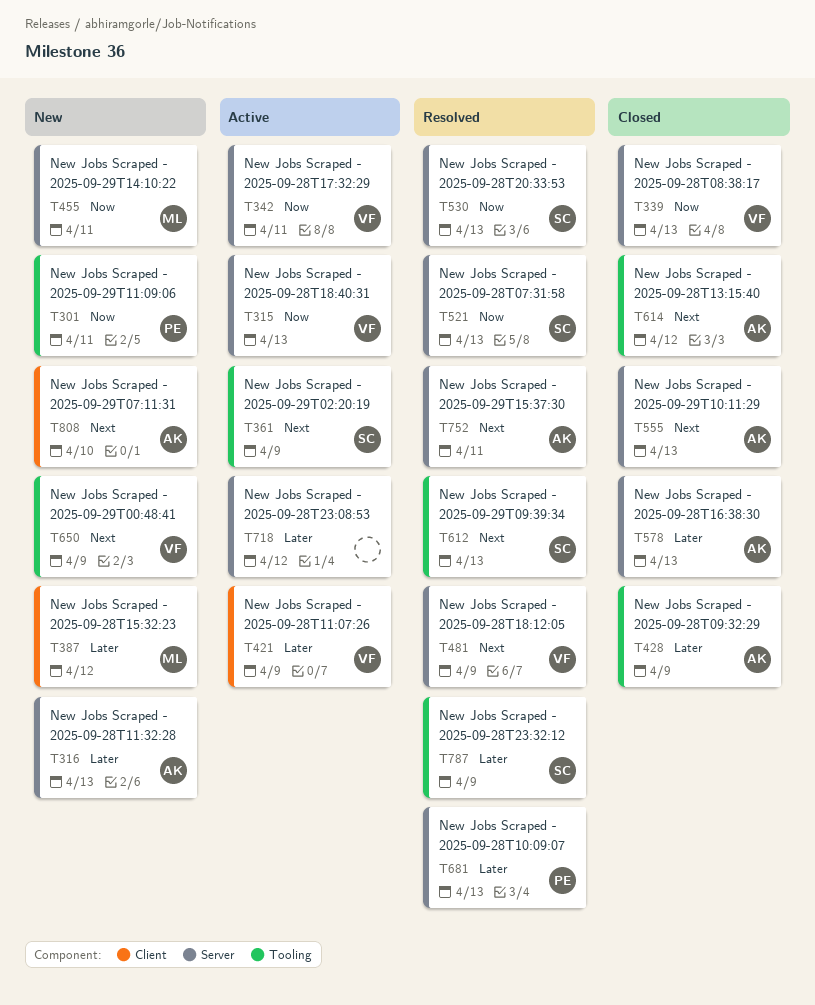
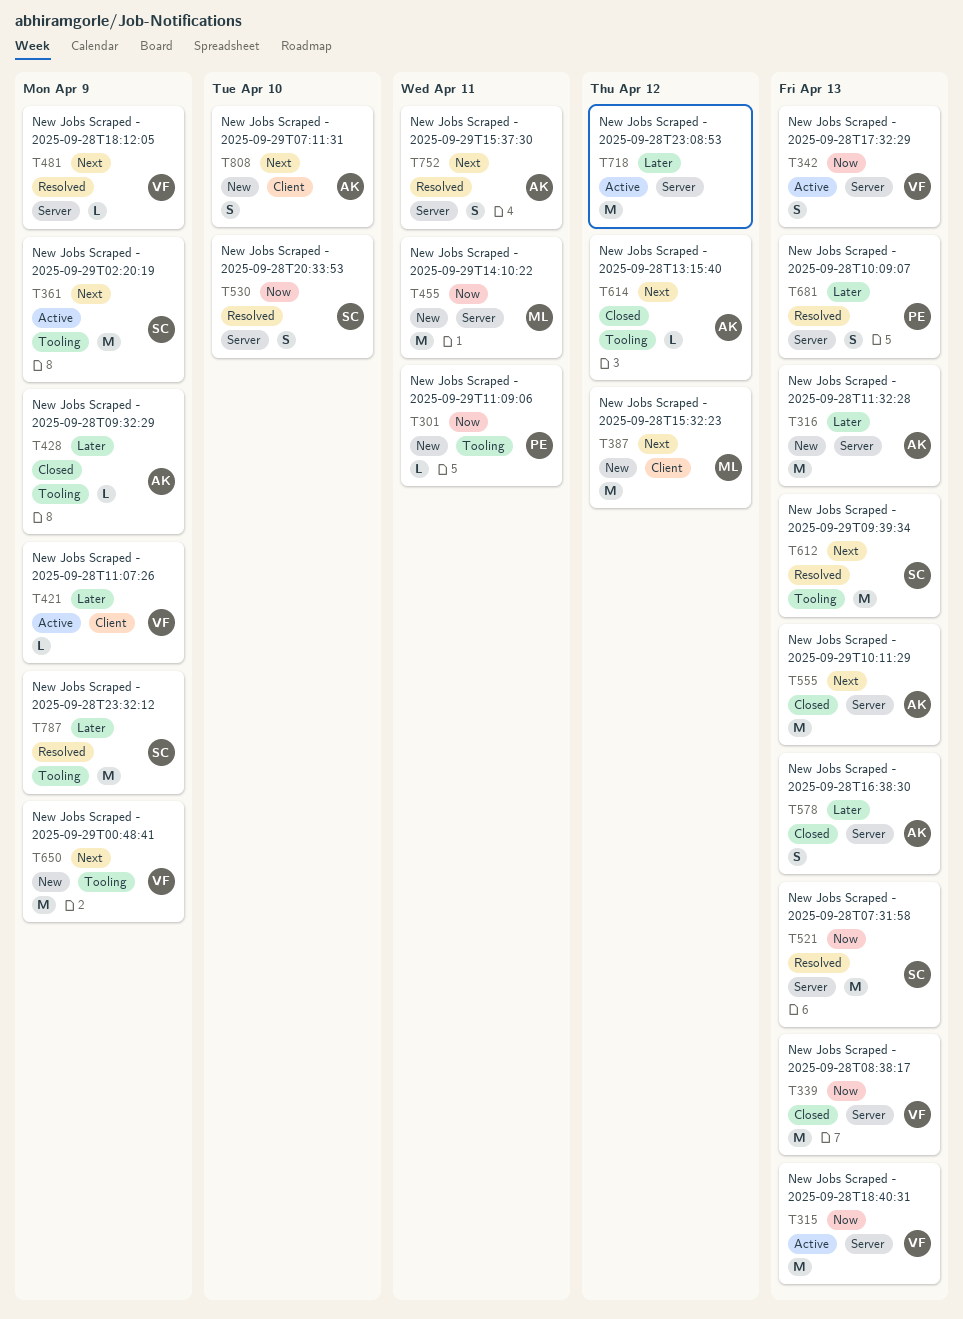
T342, due: Apr 11 -> Apr 13
T387, priority: Later -> Next
T530, due: Apr 13 -> Apr 10

